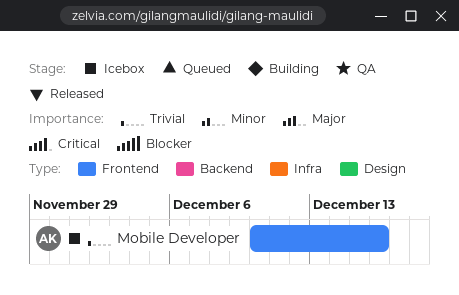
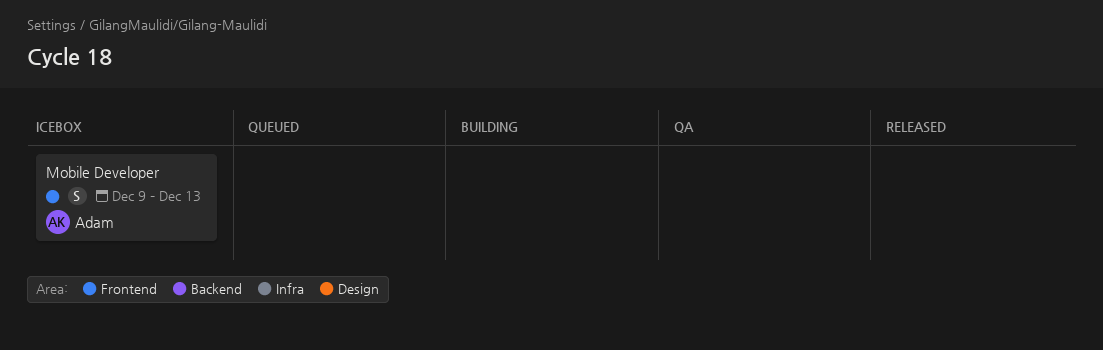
Mobile Developer, start: Dec 10 -> Dec 9
Mobile Developer, due: Dec 16 -> Dec 13

